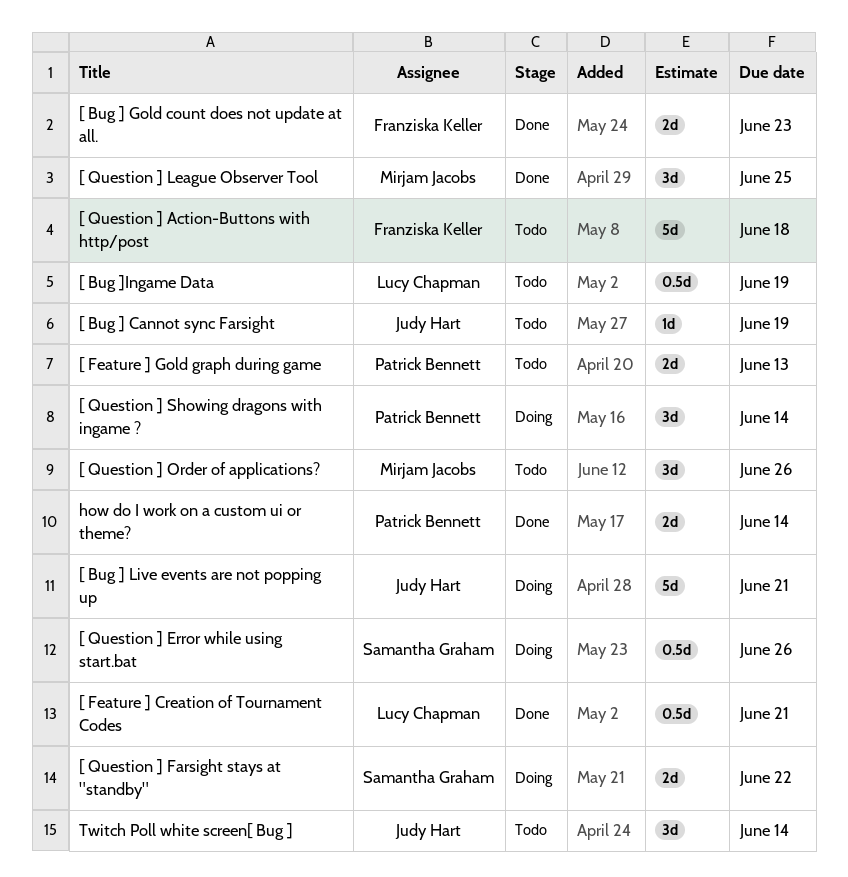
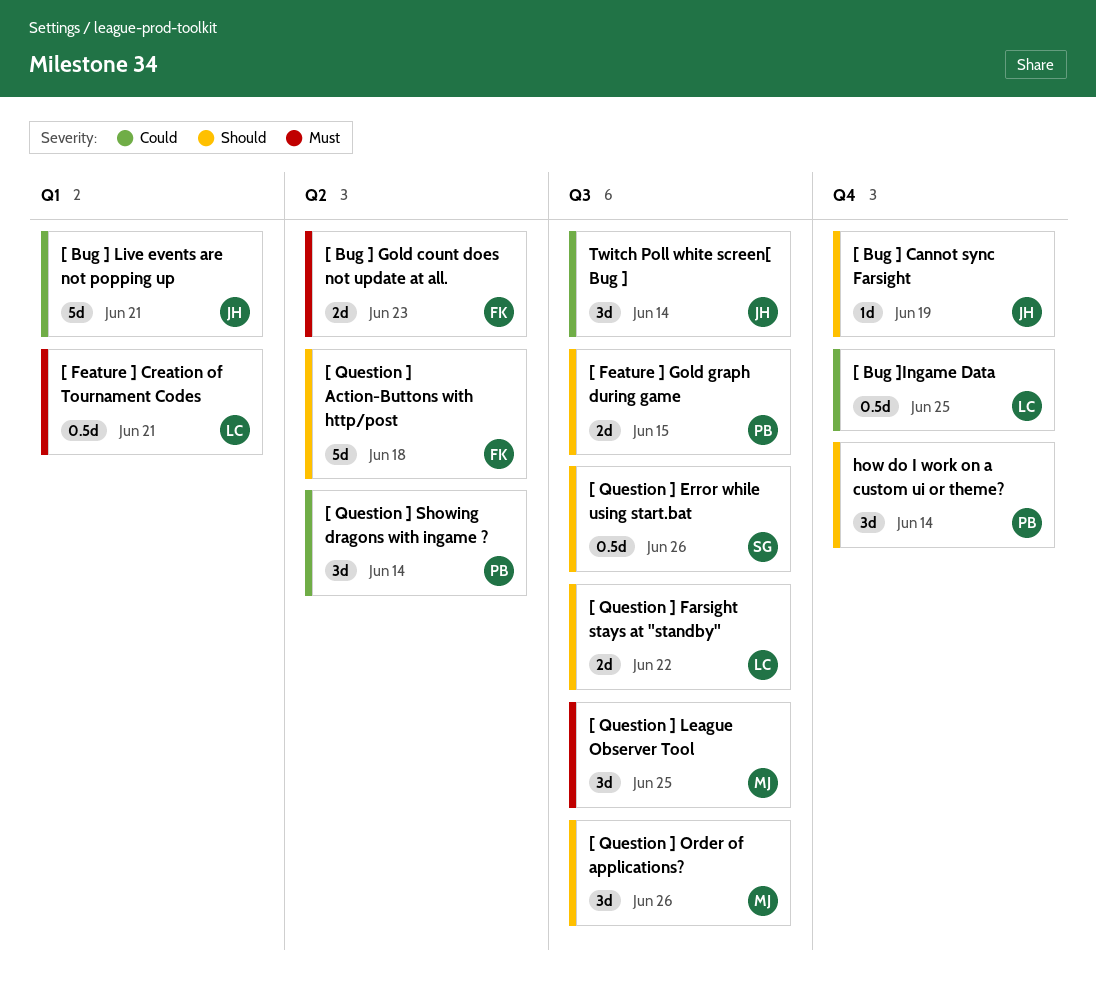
[ Bug ]Ingame Data, due: Jun 19 -> Jun 25
[ Feature ] Gold graph during game, due: Jun 13 -> Jun 15
[ Question ] Farsight stays at "standby", owner: Samantha Graham -> Lucy Chapman
how do I work on a custom ui or theme?, estimate: 2d -> 3d

